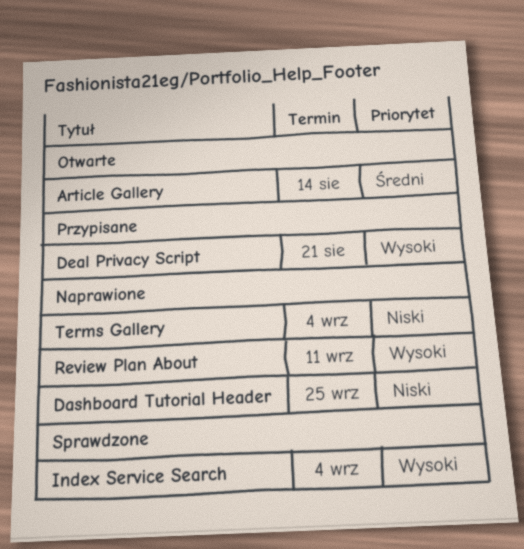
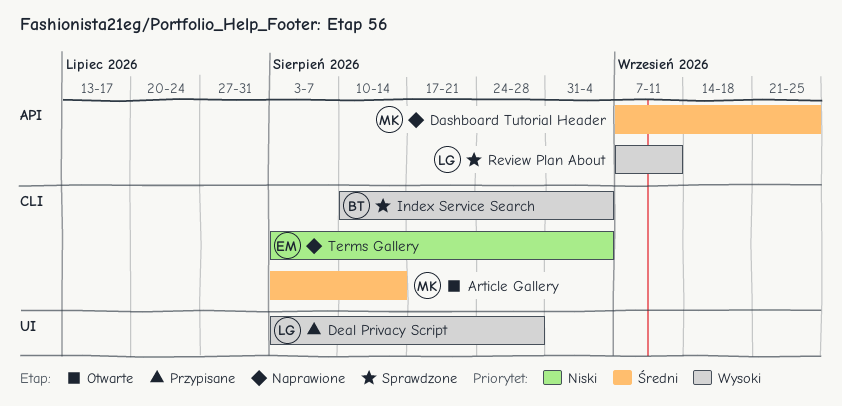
Dashboard Tutorial Header, priority: Niski -> Średni
Deal Privacy Script, due: Aug 21 -> Aug 28
Review Plan About, status: Naprawione -> Sprawdzone

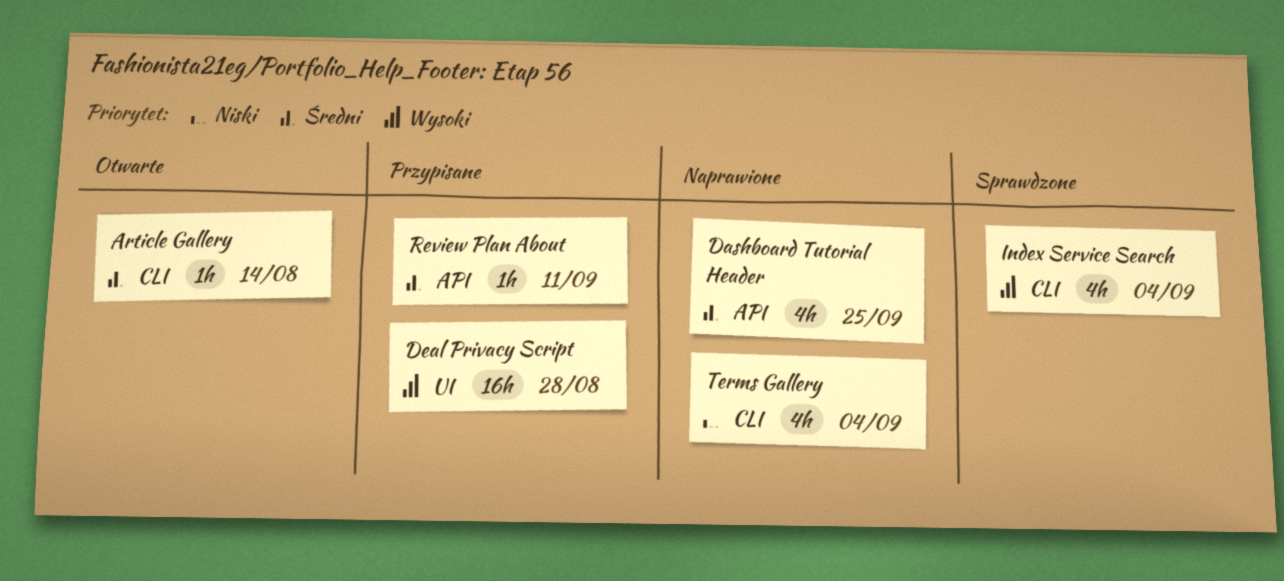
Review Plan About, status: Sprawdzone -> Przypisane
Review Plan About, priority: Wysoki -> Średni

